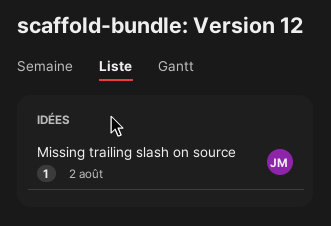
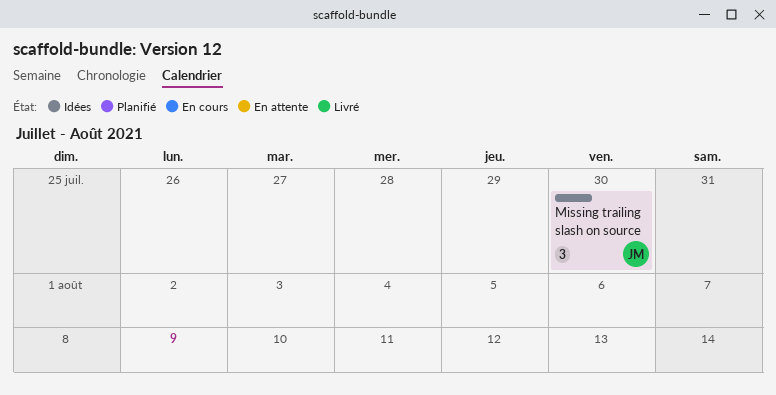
Missing trailing slash on source, estimate: 1 -> 3
Missing trailing slash on source, due: Aug 2 -> Jul 30

